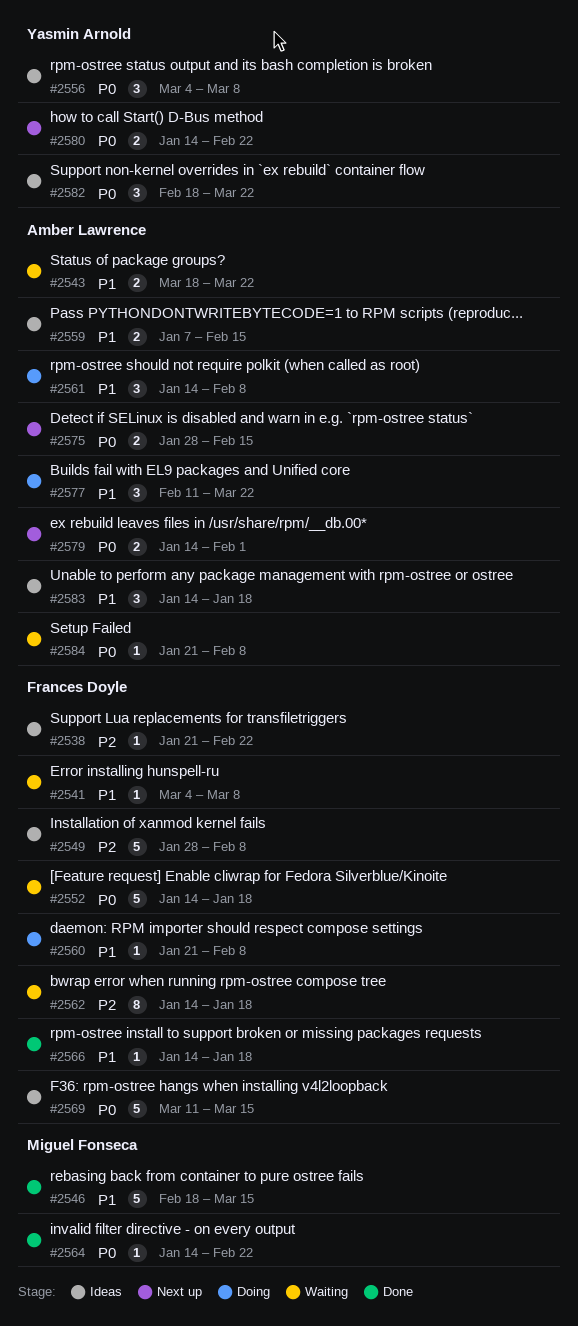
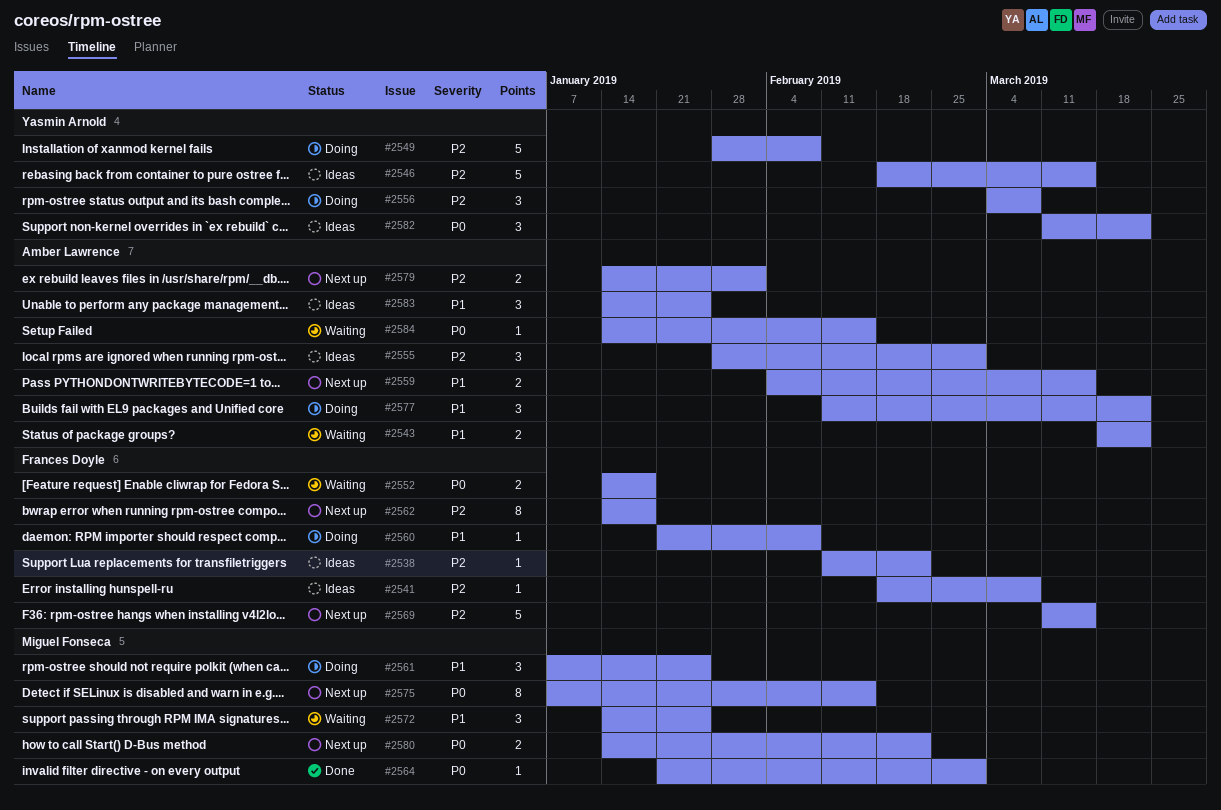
#2538, start: Jan 21 -> Feb 11
#2541, status: Waiting -> Ideas
#2541, priority: P1 -> P2
#2541, start: Mar 4 -> Feb 18
#2546, status: Done -> Ideas
#2546, owner: Miguel Fonseca -> Yasmin Arnold
#2546, priority: P1 -> P2
#2549, status: Ideas -> Doing
#2549, owner: Frances Doyle -> Yasmin Arnold
#2552, estimate: 5 -> 2
#2555: none -> present
#2556, status: Ideas -> Doing
#2556, priority: P0 -> P2
#2559, status: Ideas -> Next up
#2559, start: Jan 7 -> Feb 4
#2559, due: Feb 15 -> Mar 15
#2561, owner: Amber Lawrence -> Miguel Fonseca
#2561, start: Jan 14 -> Jan 7
#2561, due: Feb 8 -> Jan 25
#2562, status: Waiting -> Next up
#2564, start: Jan 14 -> Jan 21
#2564, due: Feb 22 -> Mar 1
#2566: present -> none
#2569, status: Ideas -> Next up
#2569, priority: P0 -> P2
#2572: none -> present
#2575, owner: Amber Lawrence -> Miguel Fonseca
#2575, estimate: 2 -> 8
#2575, start: Jan 28 -> Jan 7
#2579, priority: P0 -> P2
#2580, owner: Yasmin Arnold -> Miguel Fonseca
#2582, start: Feb 18 -> Mar 11
#2583, due: Jan 18 -> Jan 25
#2584, start: Jan 21 -> Jan 14
#2584, due: Feb 8 -> Feb 15

